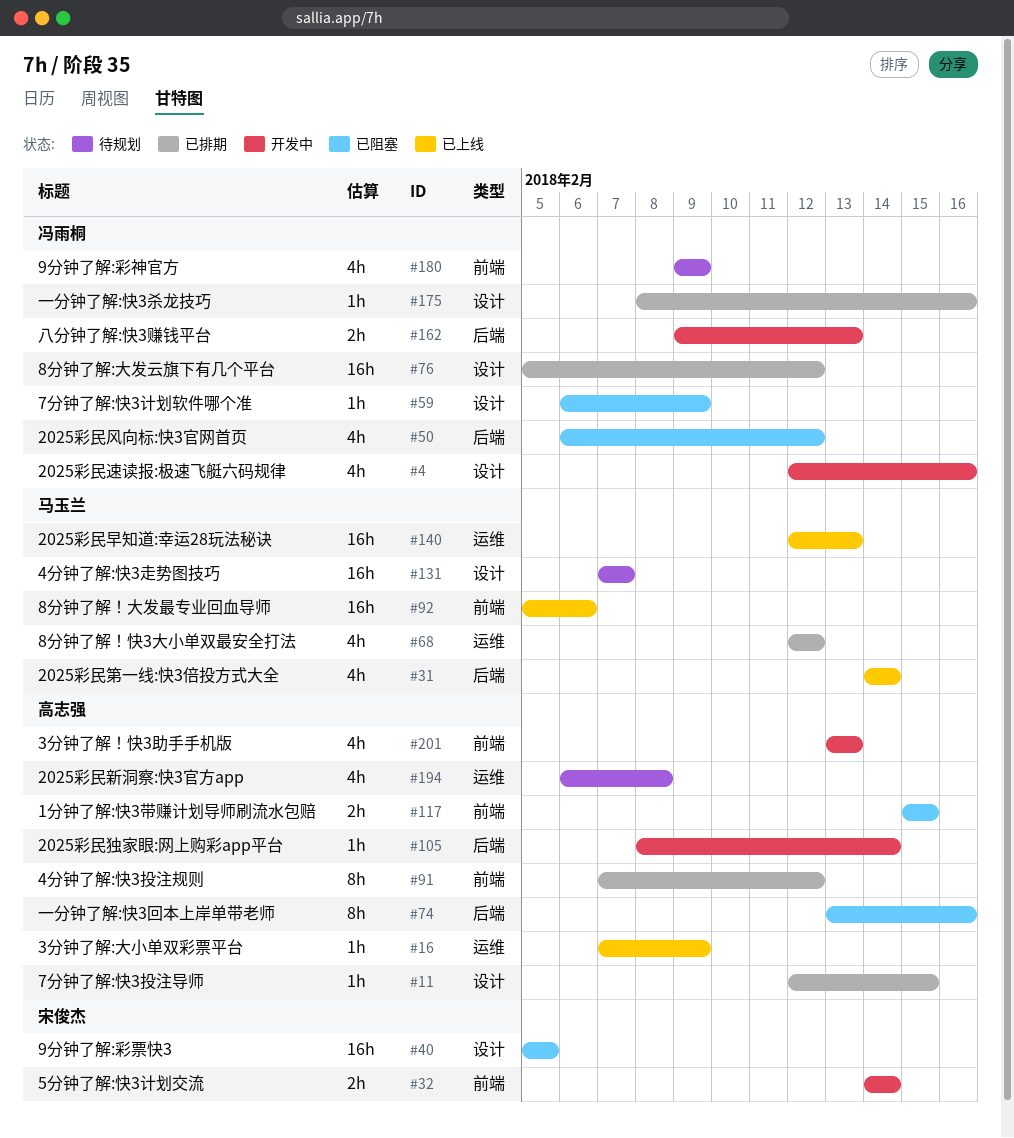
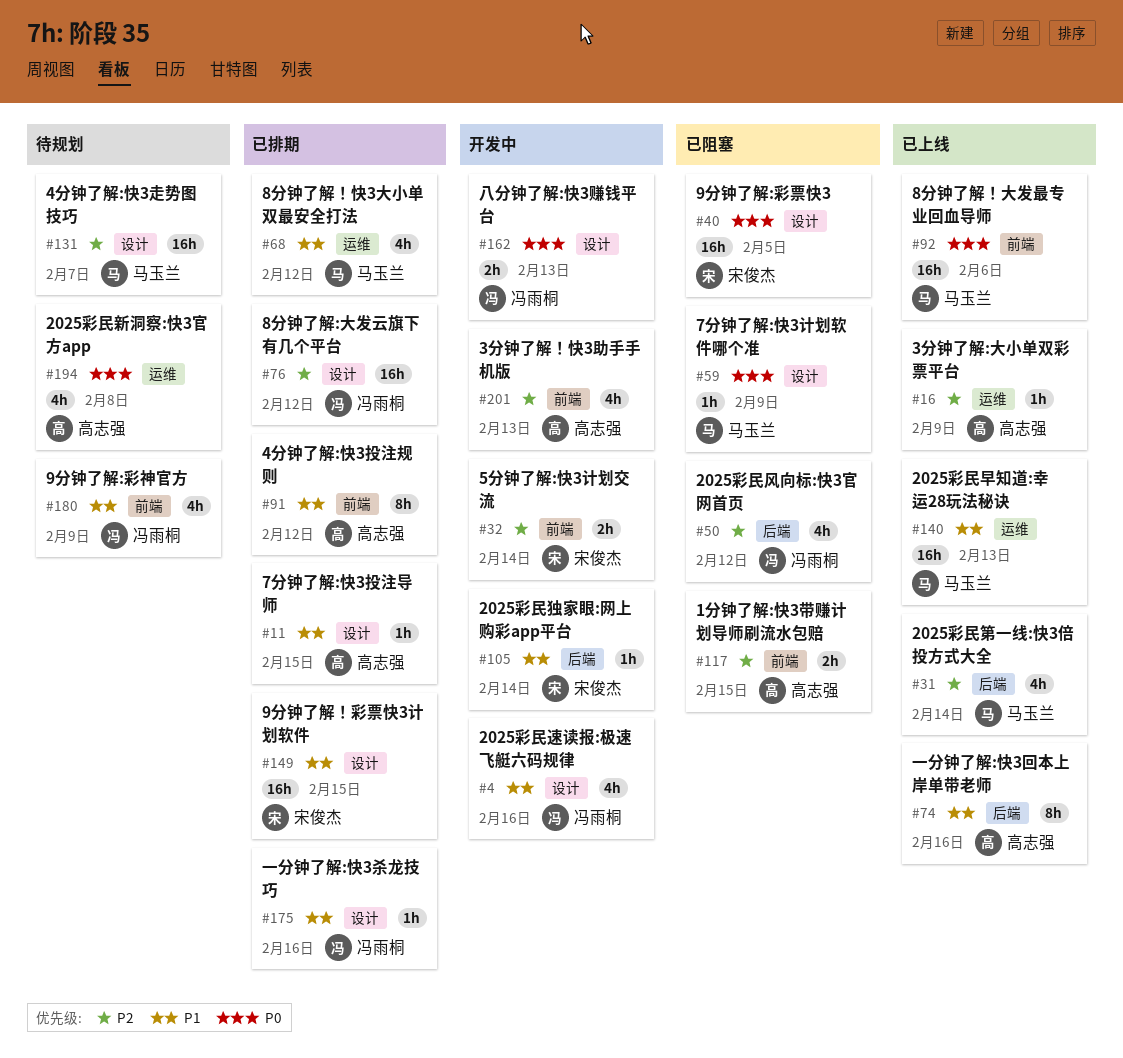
#59, owner: 冯雨桐 -> 马玉兰
#74, status: 已阻塞 -> 已上线
#105, owner: 高志强 -> 宋俊杰
#149: none -> present
#162, label: 后端 -> 设计

